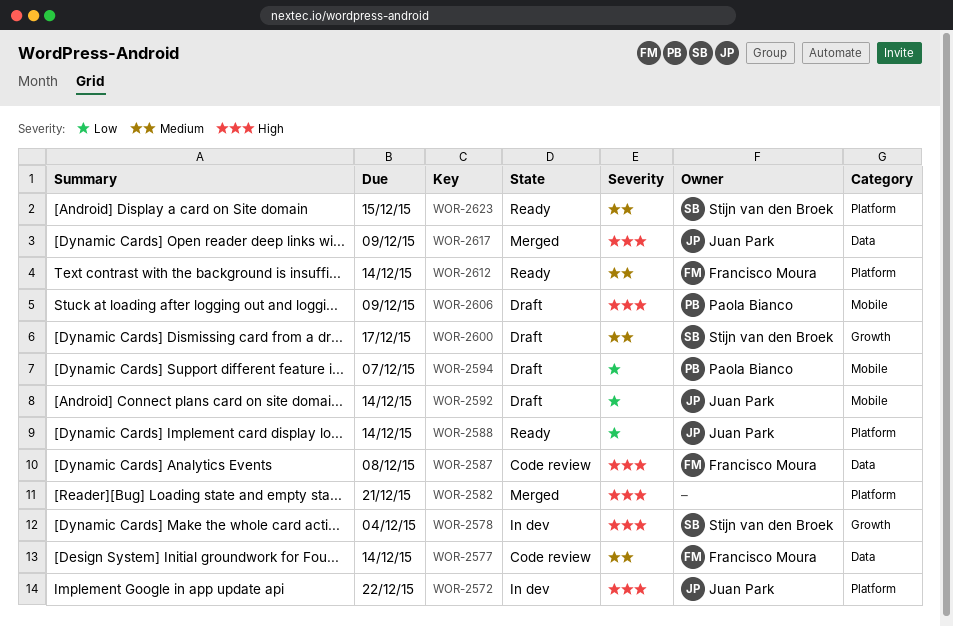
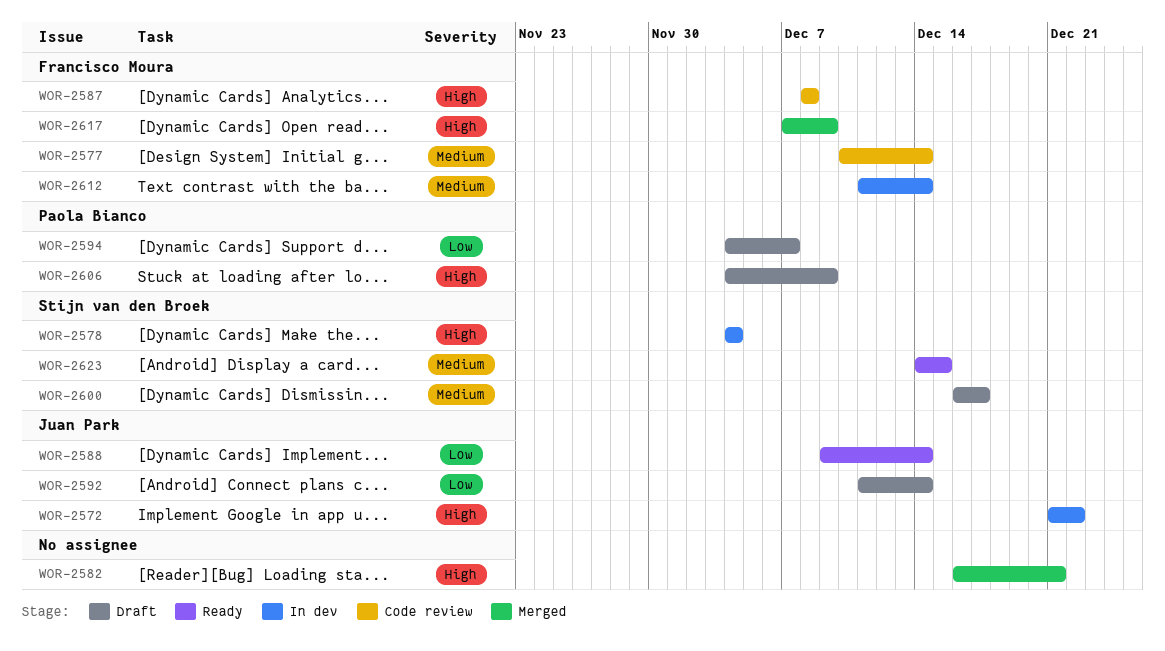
WOR-2612, status: Ready -> In dev
WOR-2617, owner: Juan Park -> Francisco Moura

